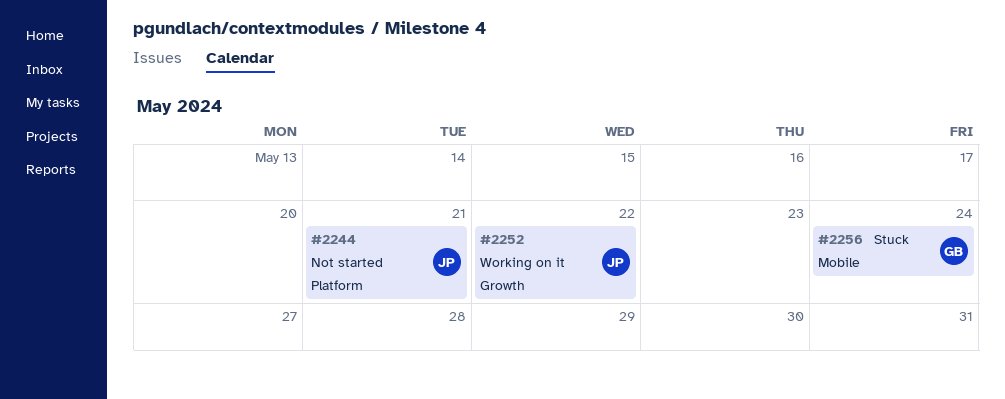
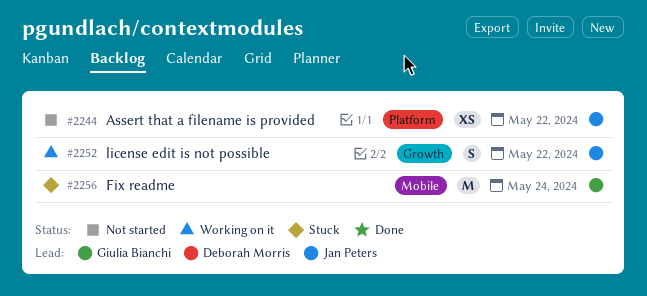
#2244, due: May 21 -> May 22

